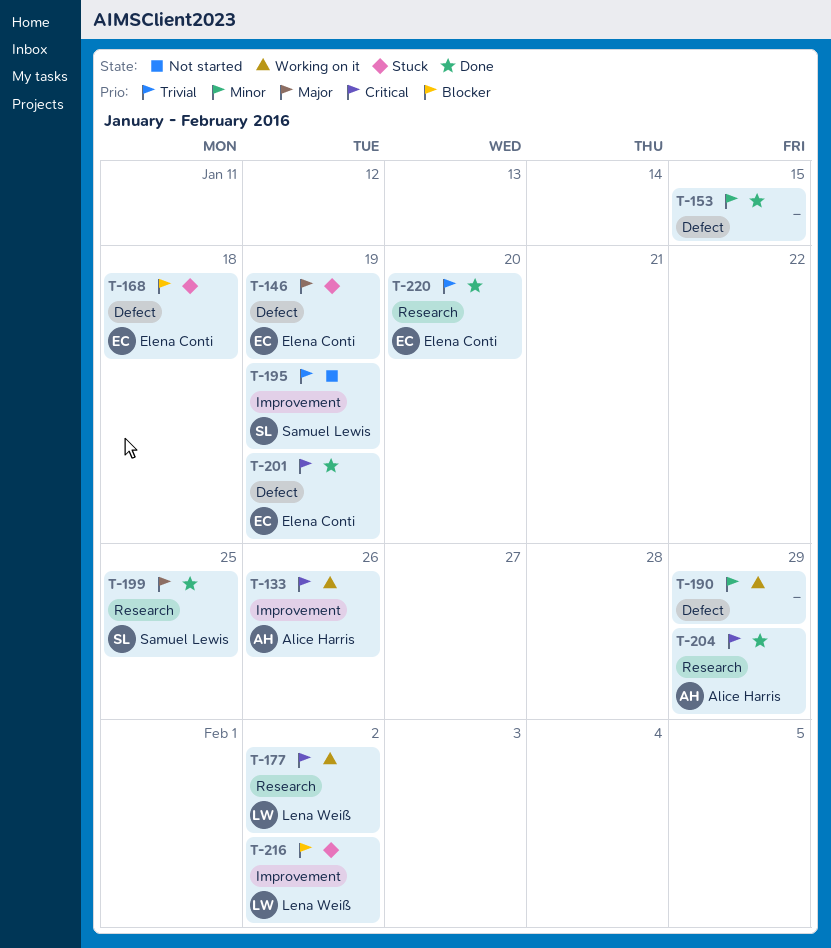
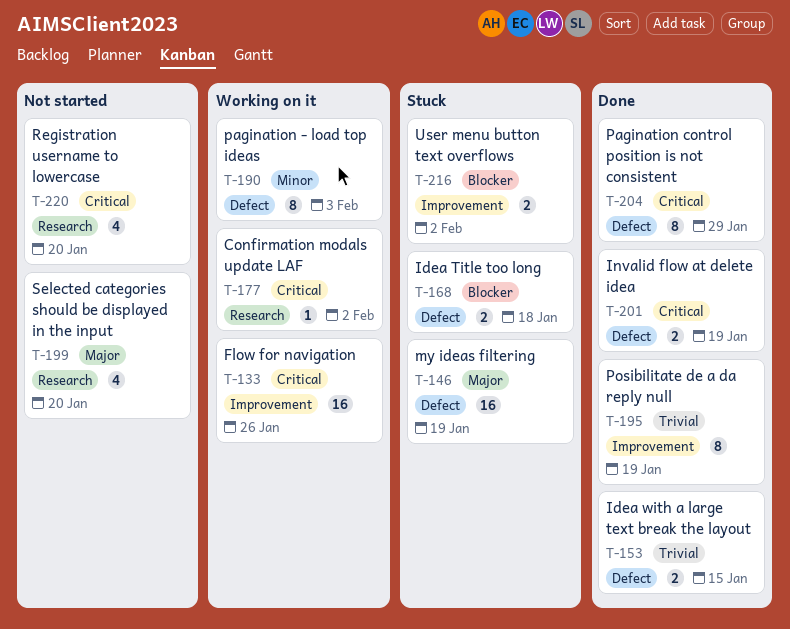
T-153, priority: Minor -> Trivial
T-190, due: Jan 29 -> Feb 3
T-195, status: Not started -> Done
T-199, status: Done -> Not started
T-199, due: Jan 25 -> Jan 20
T-204, label: Research -> Defect
T-220, status: Done -> Not started
T-220, priority: Trivial -> Critical

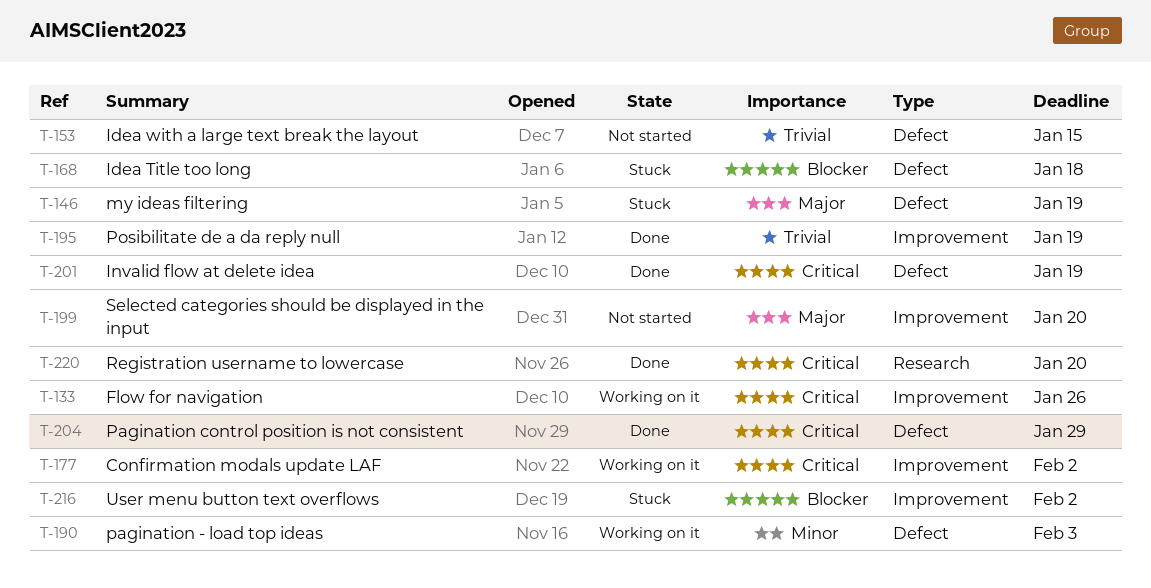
T-153, status: Done -> Not started
T-177, label: Research -> Improvement
T-199, label: Research -> Improvement
T-220, status: Not started -> Done

